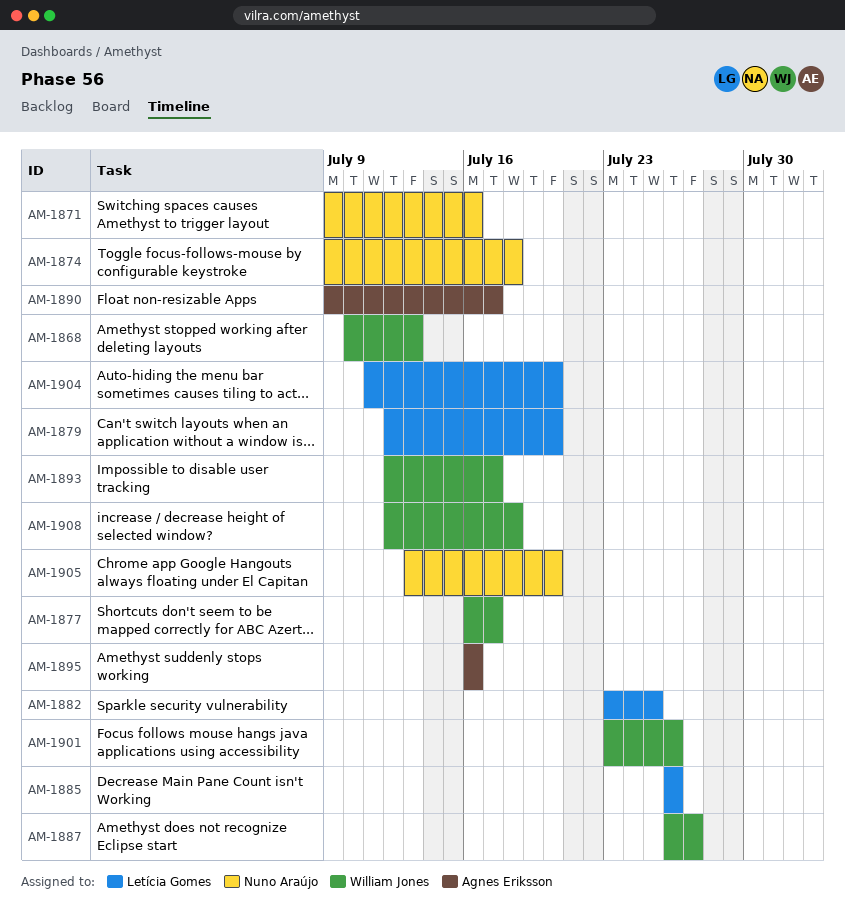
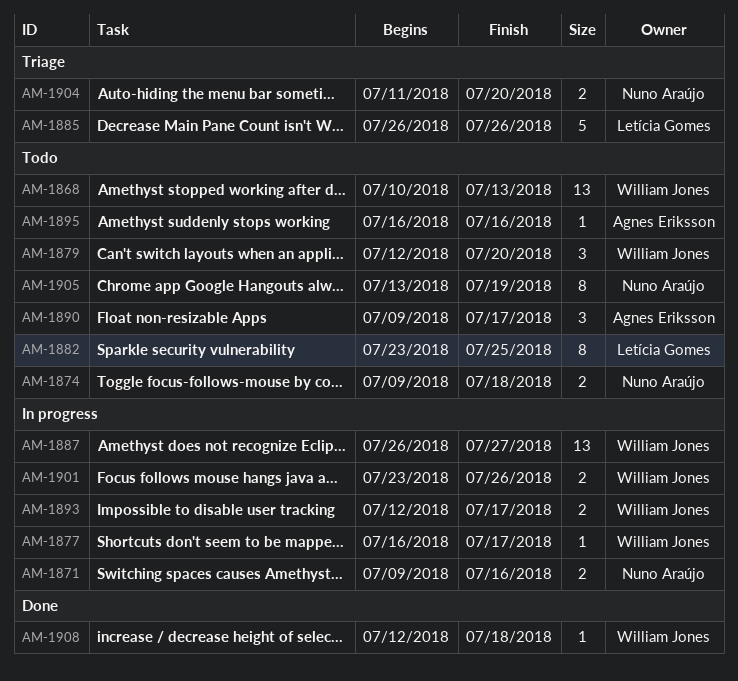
AM-1879, owner: Letícia Gomes -> William Jones
AM-1904, owner: Letícia Gomes -> Nuno Araújo
AM-1905, due: Jul 20 -> Jul 19

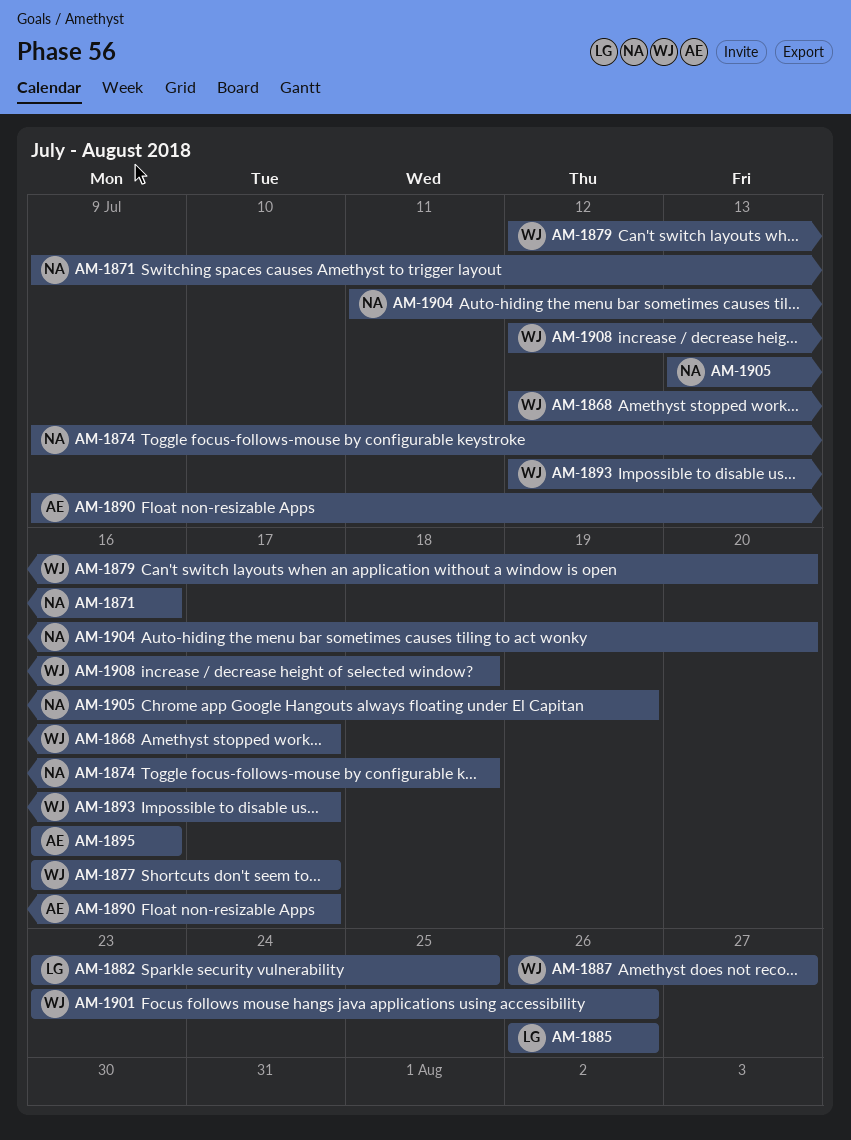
AM-1868, start: Jul 10 -> Jul 12
AM-1868, due: Jul 13 -> Jul 17

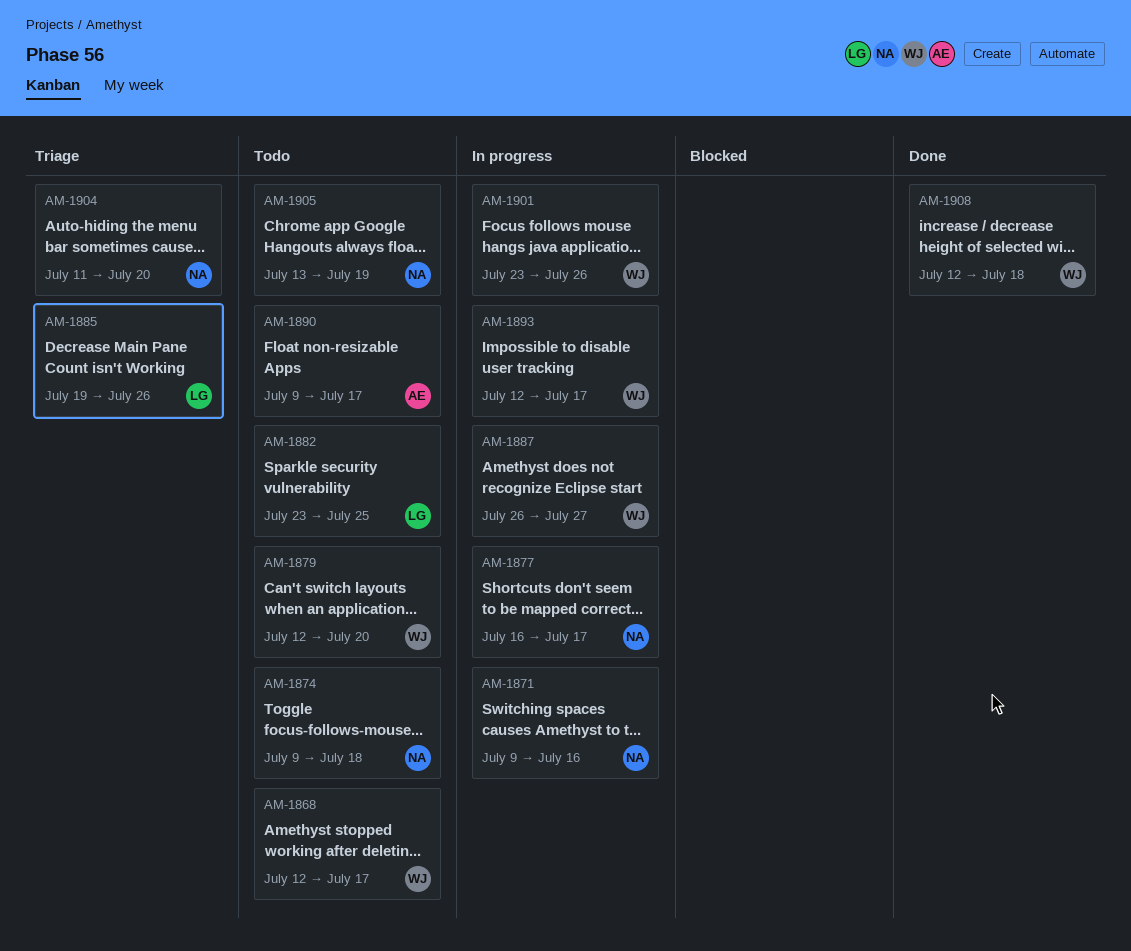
AM-1877, owner: WJ -> NA
AM-1885, start: Jul 26 -> Jul 19
AM-1895: present -> none

